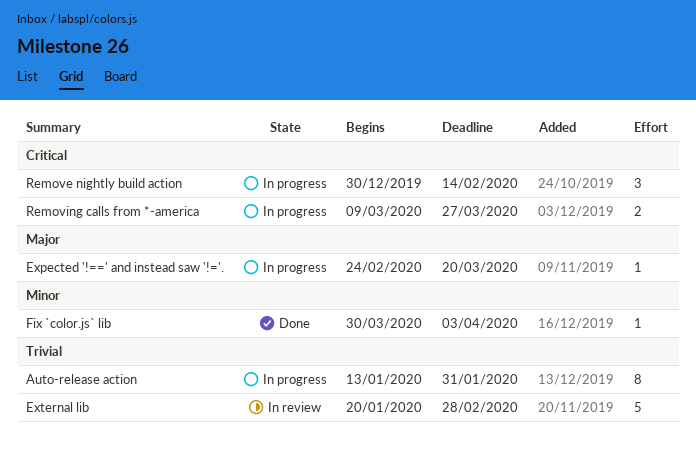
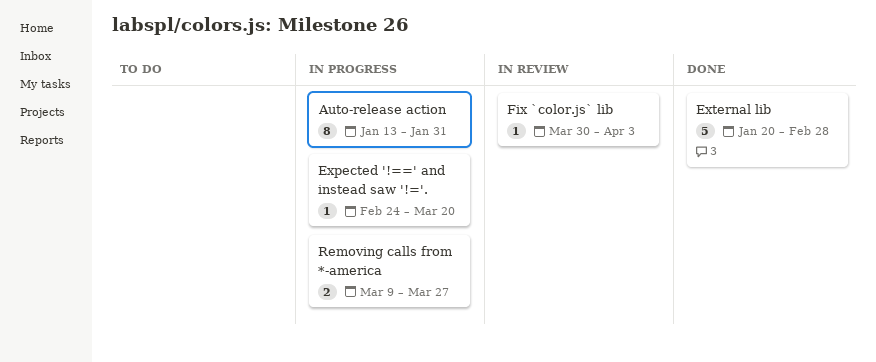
External lib, status: In review -> Done
Fix `color.js` lib, status: Done -> In review
Remove nightly build action: present -> none

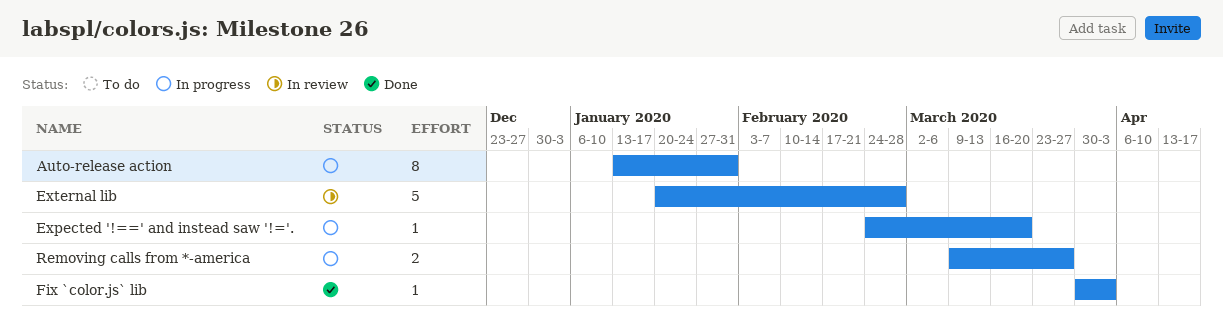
External lib, status: Done -> In review
Fix `color.js` lib, status: In review -> Done

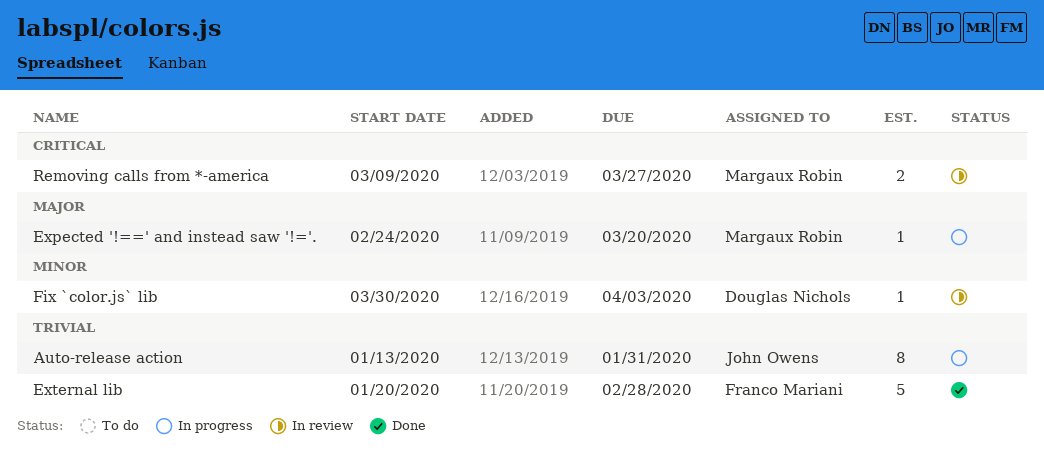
External lib, status: In review -> Done
Fix `color.js` lib, status: Done -> In review
Removing calls from *-america, status: In progress -> In review

